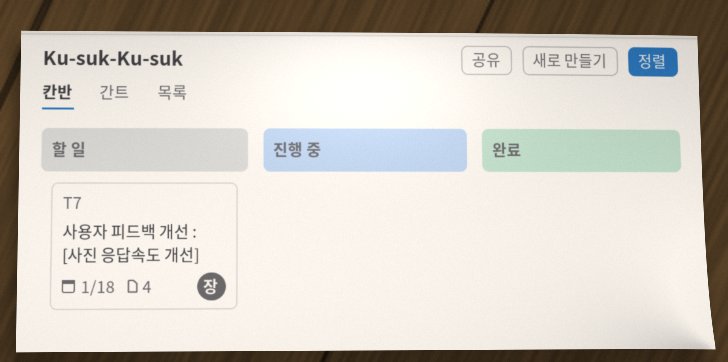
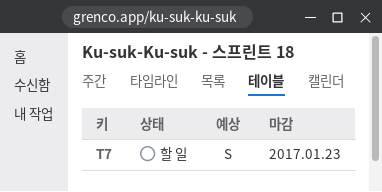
T7, due: Jan 18 -> Jan 23

